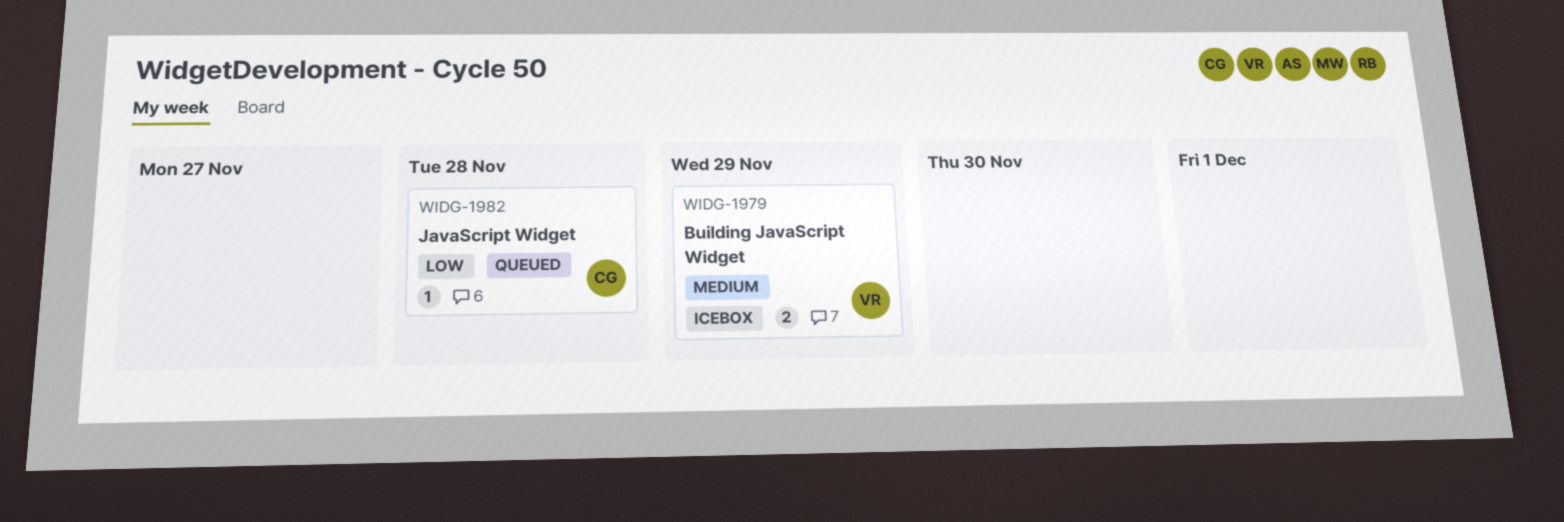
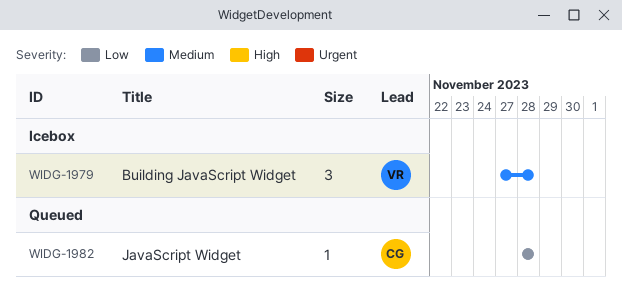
WIDG-1979, estimate: 2 -> 3
WIDG-1979, due: Nov 29 -> Nov 28

